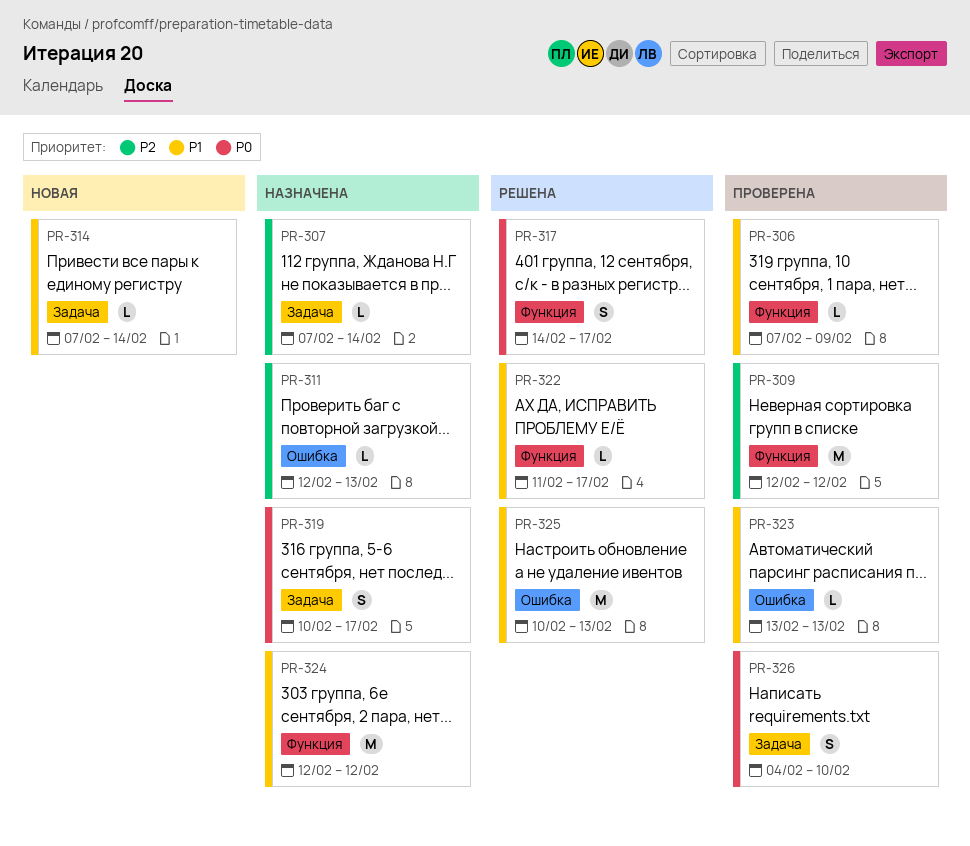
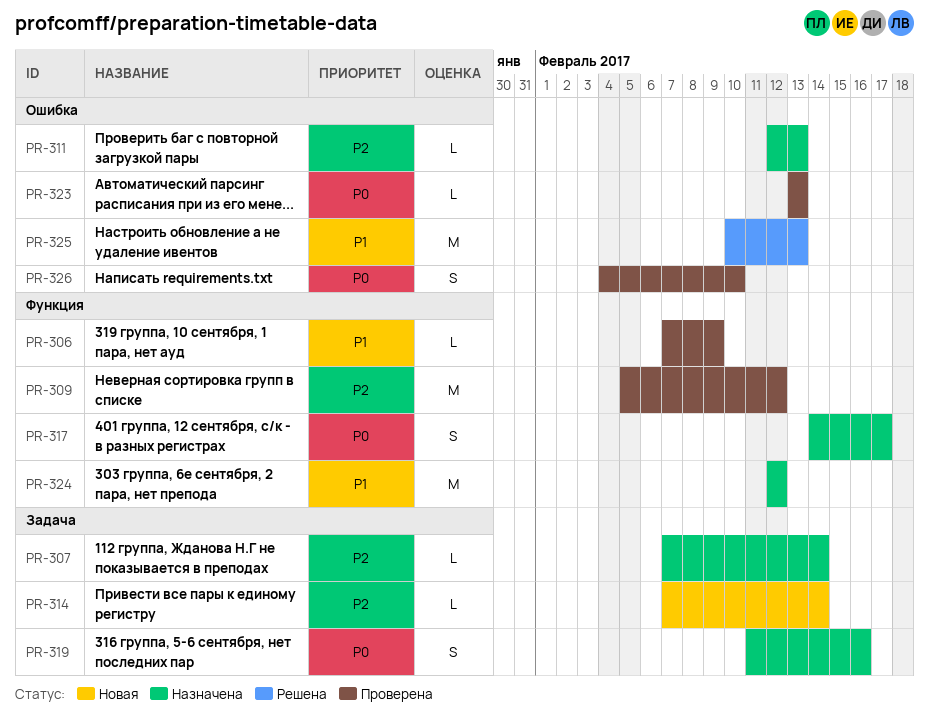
PR-309, start: Feb 12 -> Feb 5
PR-314, priority: P1 -> P2
PR-317, status: Решена -> Назначена
PR-319, start: Feb 10 -> Feb 11
PR-319, due: Feb 17 -> Feb 16
PR-322: present -> none
PR-323, priority: P1 -> P0
PR-326, label: Задача -> Ошибка

